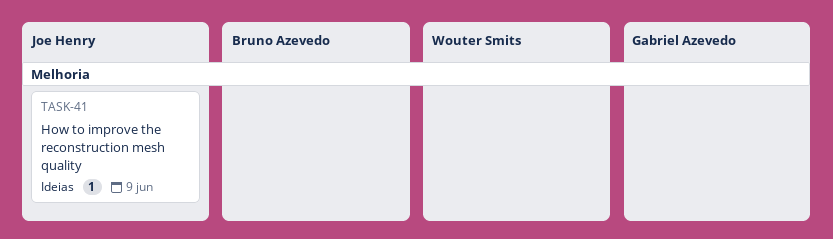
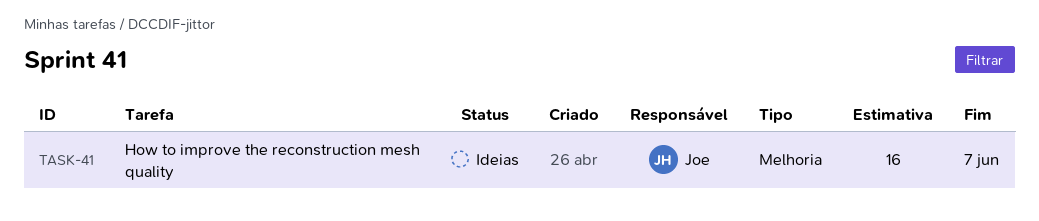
TASK-41, estimate: 1 -> 16
TASK-41, due: Jun 9 -> Jun 7

